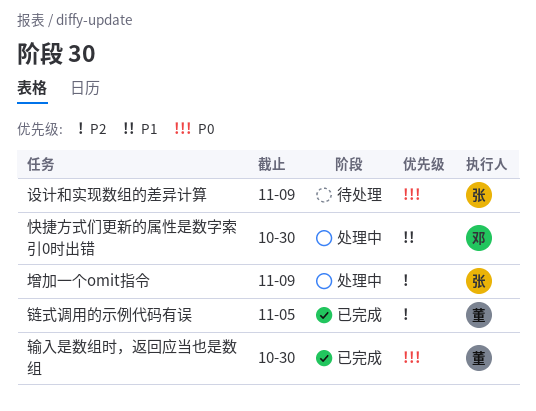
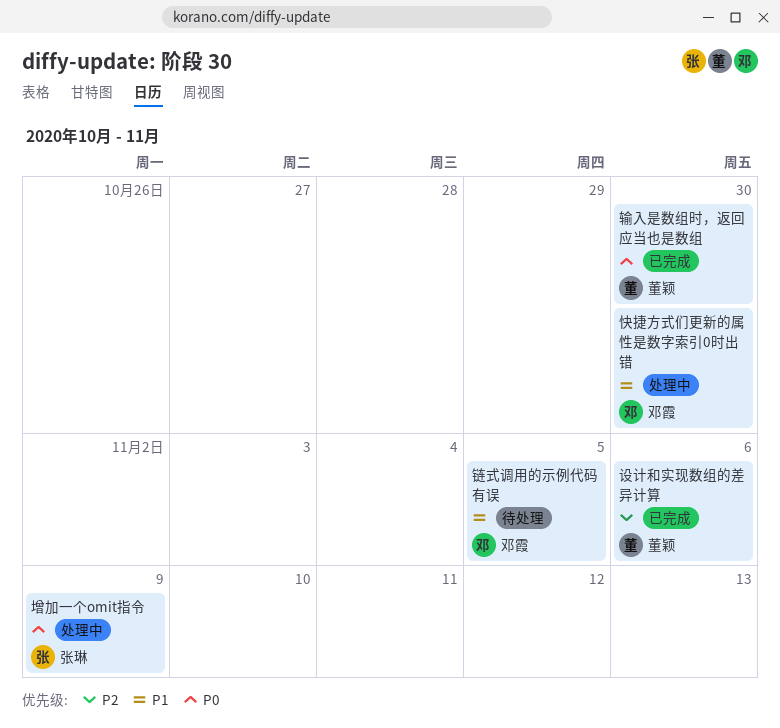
增加一个omit指令, priority: P2 -> P0
设计和实现数组的差异计算, status: 待处理 -> 已完成
设计和实现数组的差异计算, owner: 张琳 -> 董颖
设计和实现数组的差异计算, priority: P0 -> P2
设计和实现数组的差异计算, due: Nov 9 -> Nov 6
链式调用的示例代码有误, status: 已完成 -> 待处理
链式调用的示例代码有误, owner: 董颖 -> 邓霞
链式调用的示例代码有误, priority: P2 -> P1

